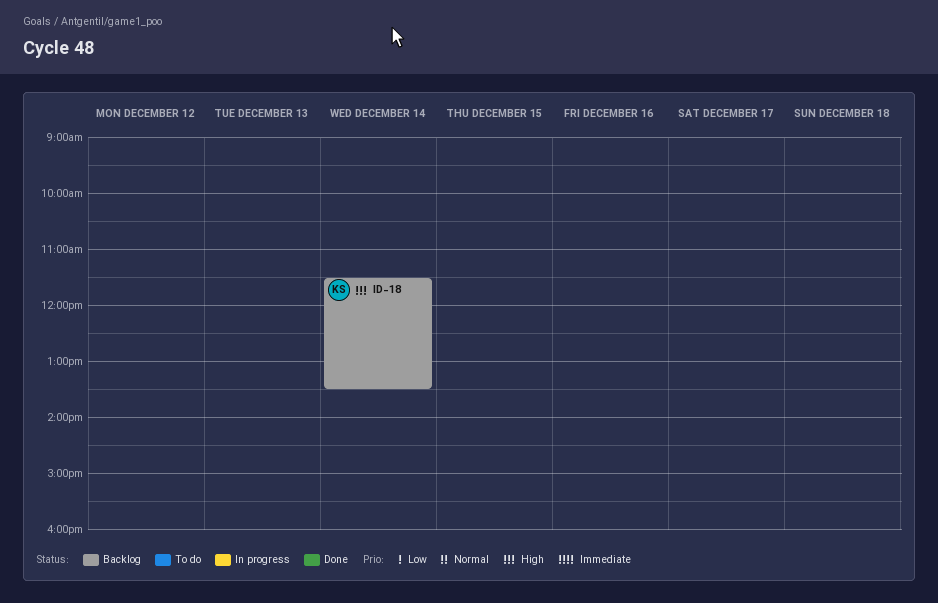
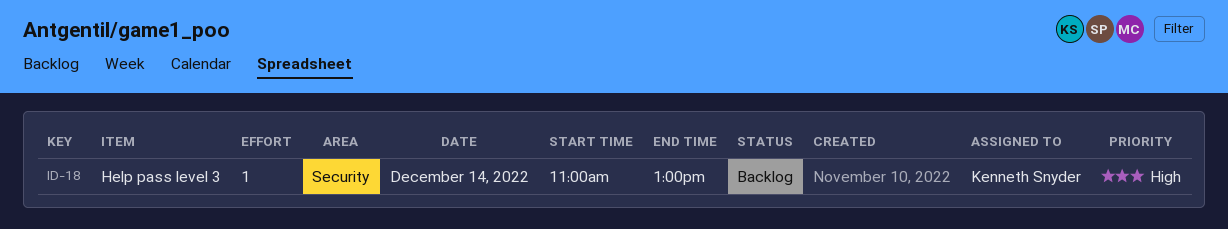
ID-18, begins: 11:30 -> 11:00
ID-18, ends: 13:30 -> 13:00

